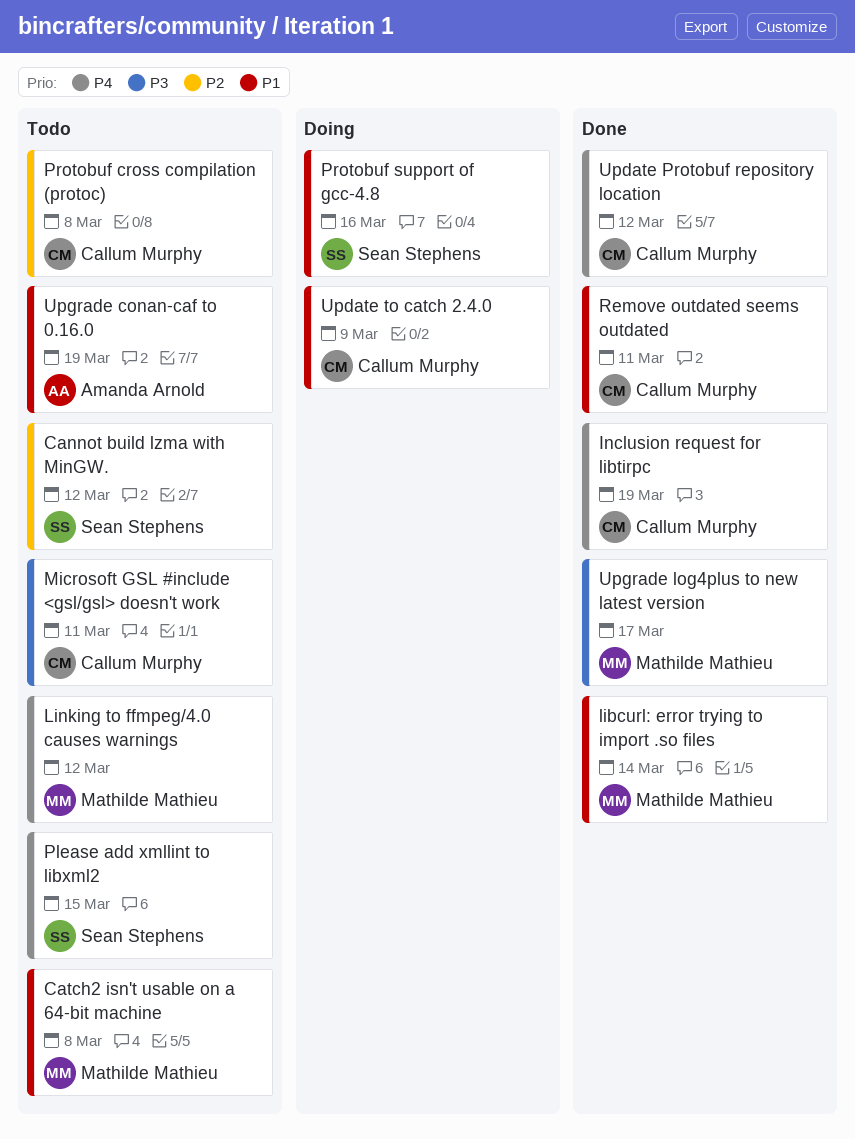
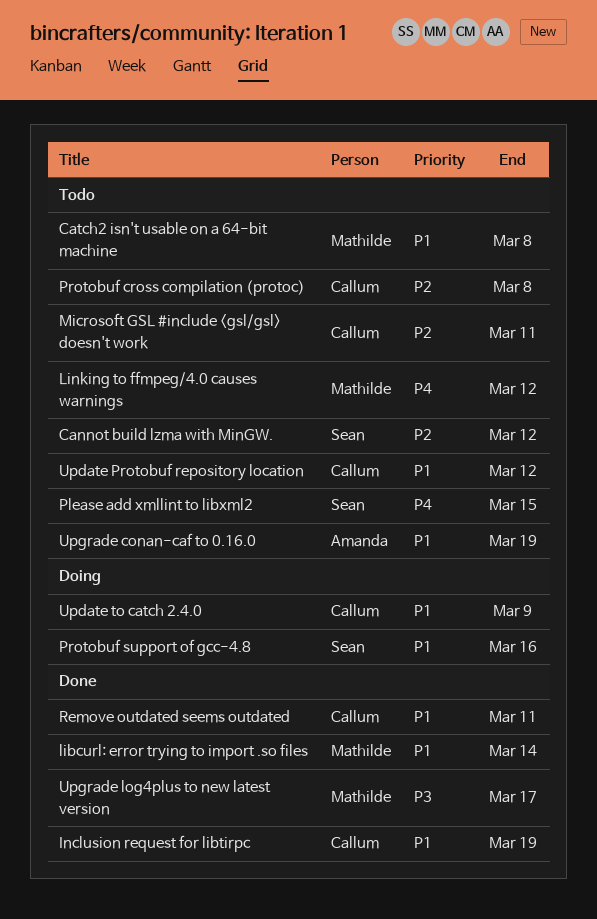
Inclusion request for libtirpc, priority: P4 -> P1
Microsoft GSL #include <gsl/gsl> doesn't work, priority: P3 -> P2
Update Protobuf repository location, status: Done -> Todo
Update Protobuf repository location, priority: P4 -> P1

